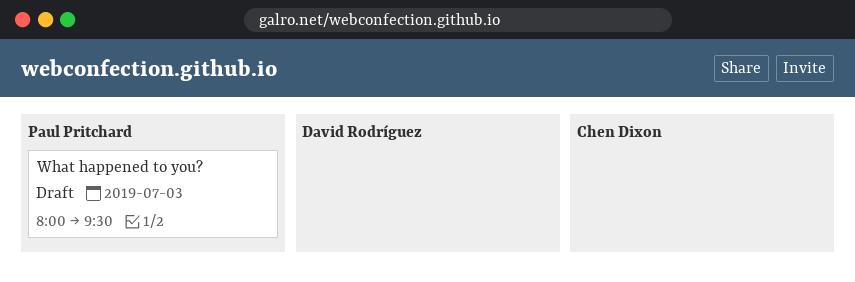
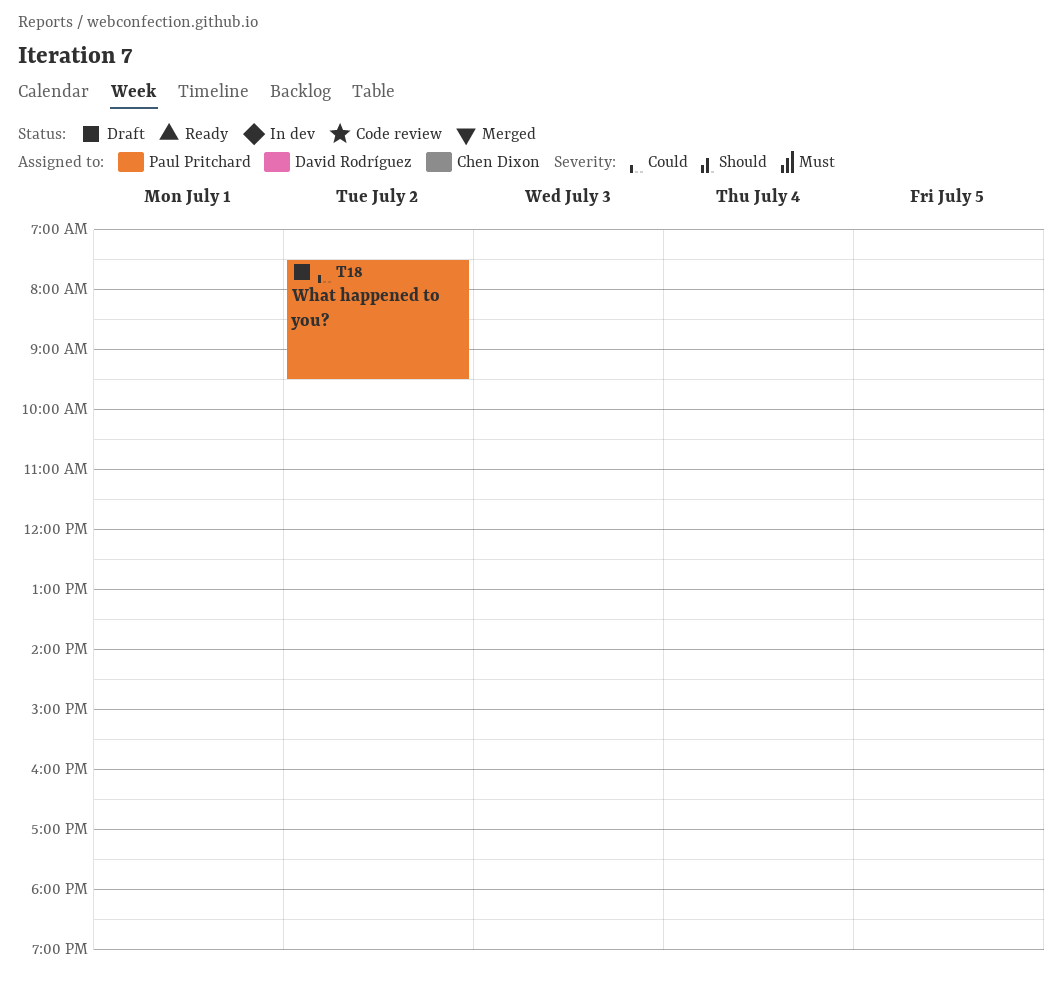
What happened to you?, day: Jul 3 -> Jul 2
What happened to you?, begins: 08:00 -> 07:30

